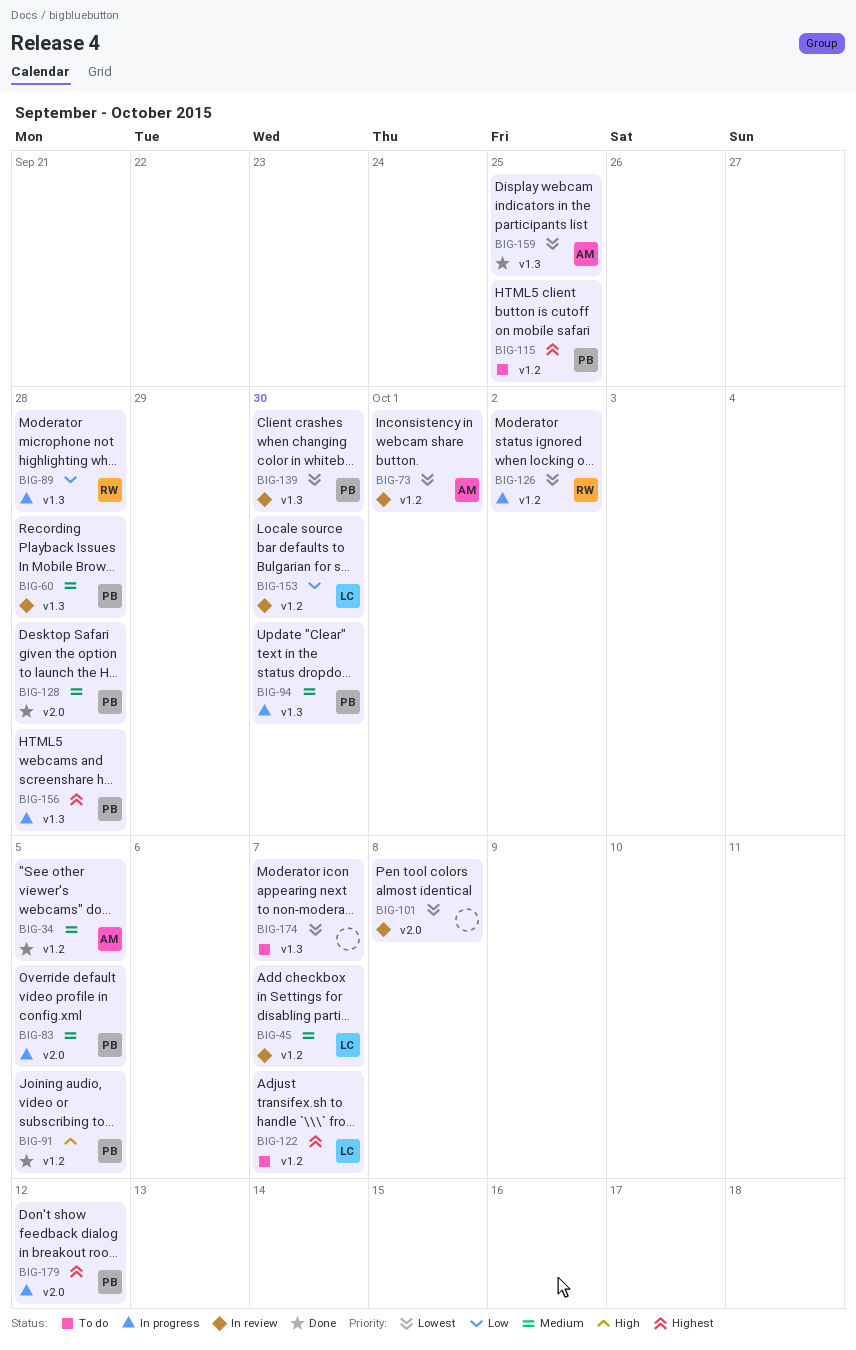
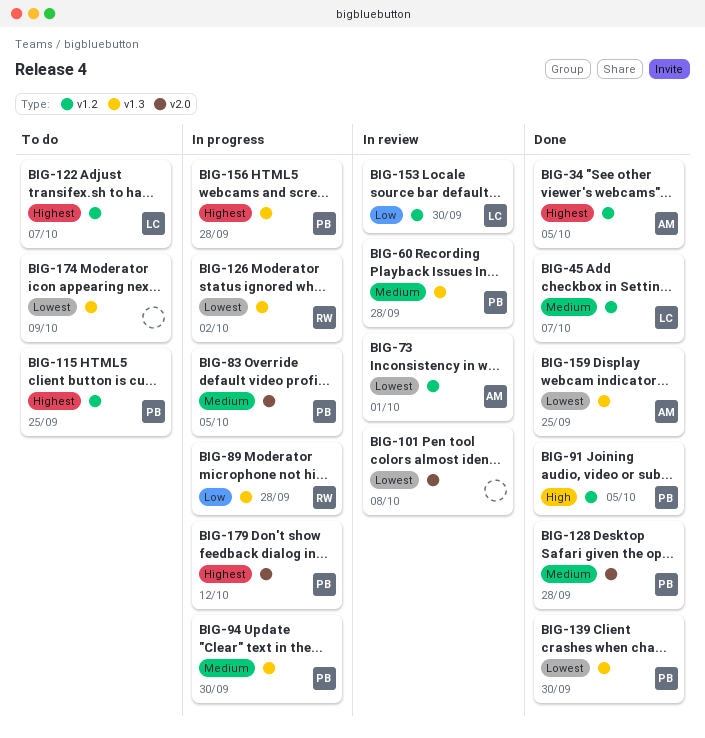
BIG-34, priority: Medium -> Highest
BIG-45, status: In review -> Done
BIG-126, label: v1.2 -> v1.3
BIG-139, status: In review -> Done
BIG-174, due: Oct 7 -> Oct 9

